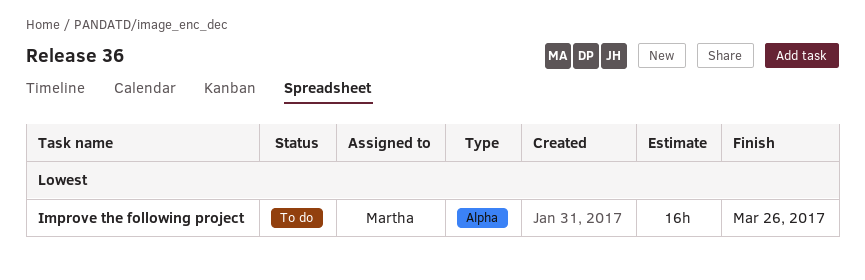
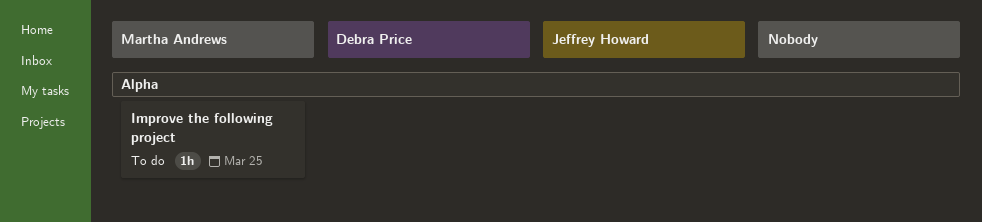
Improve the following project, estimate: 16h -> 1h
Improve the following project, due: Mar 26 -> Mar 25

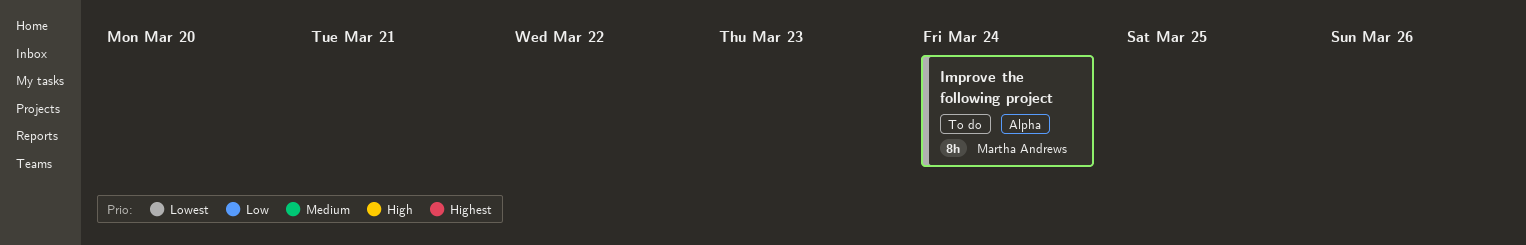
Improve the following project, estimate: 1h -> 8h
Improve the following project, due: Mar 25 -> Mar 24

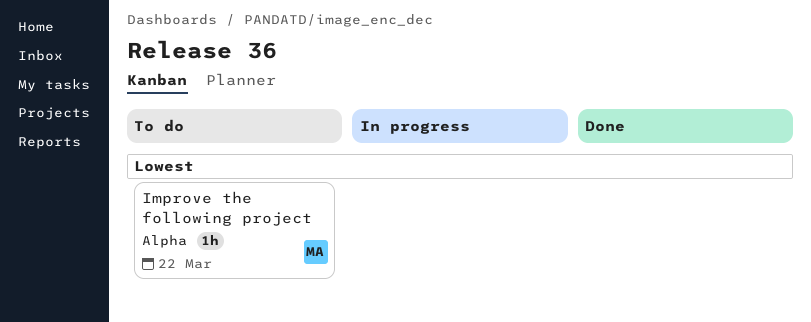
Improve the following project, estimate: 8h -> 1h
Improve the following project, due: Mar 24 -> Mar 22

